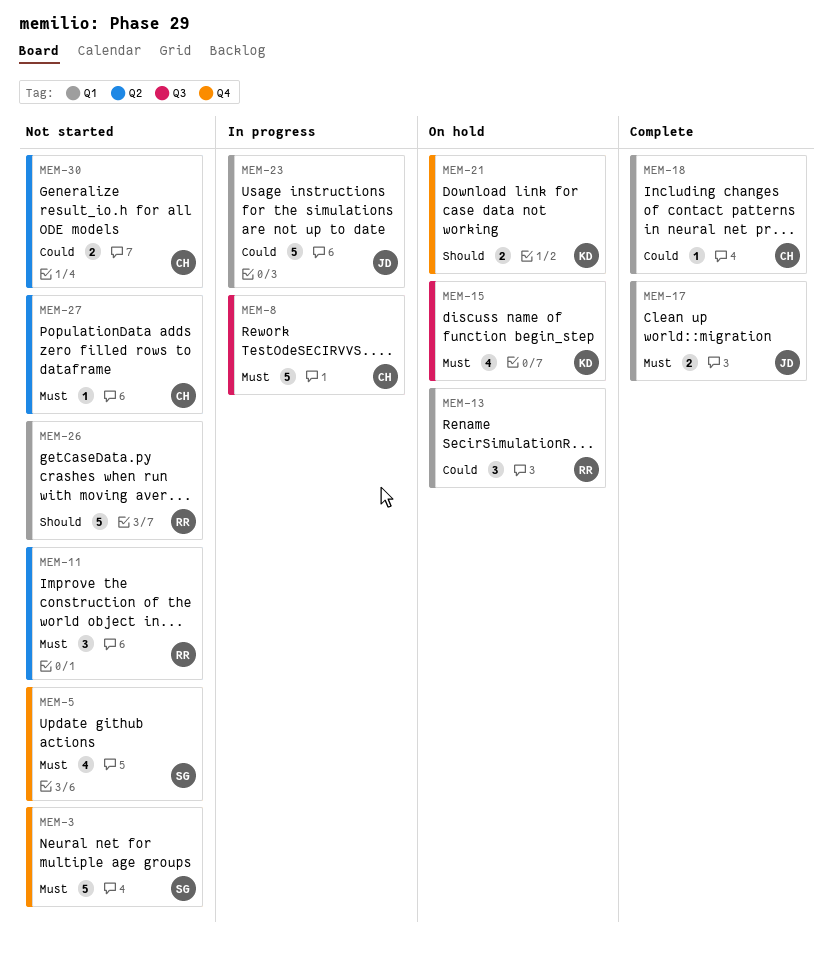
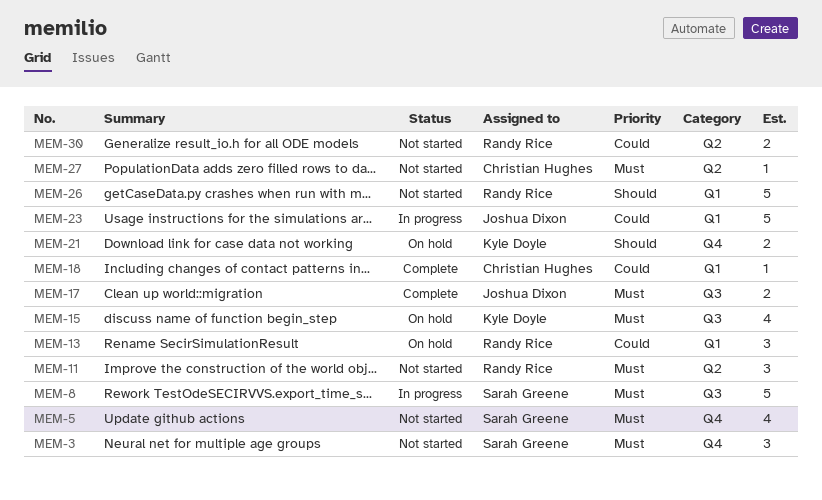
MEM-3, estimate: 5 -> 3
MEM-8, owner: Christian Hughes -> Sarah Greene
MEM-17, label: Q1 -> Q3
MEM-30, owner: Christian Hughes -> Randy Rice

